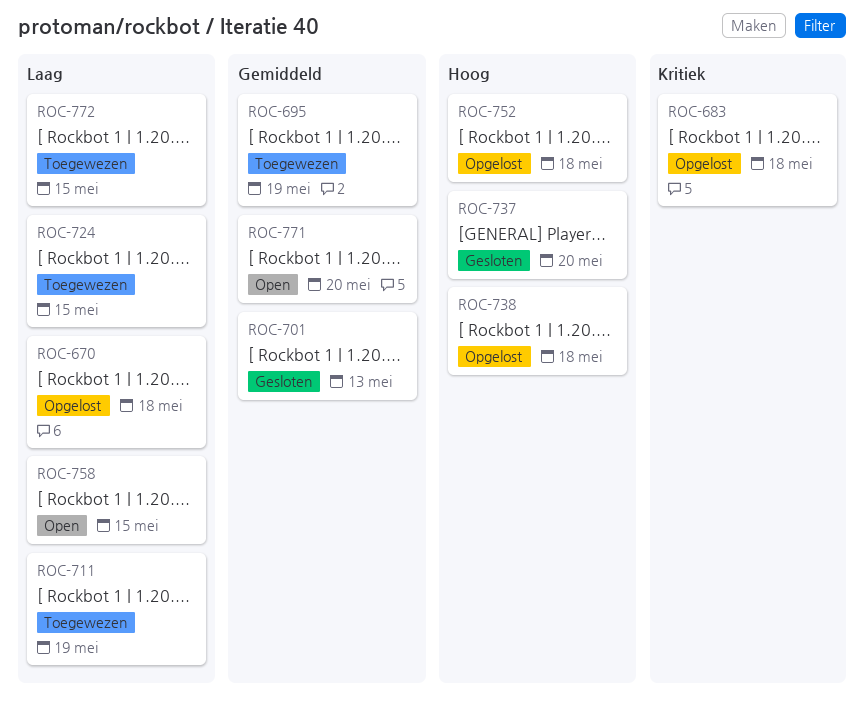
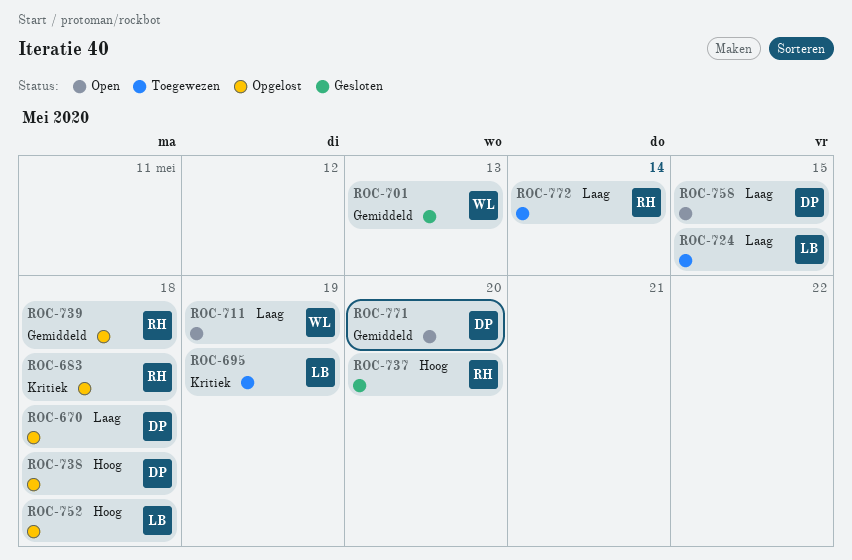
ROC-695, priority: Gemiddeld -> Kritiek
ROC-711, status: Toegewezen -> Open
ROC-739: none -> present
ROC-772, due: May 15 -> May 14

